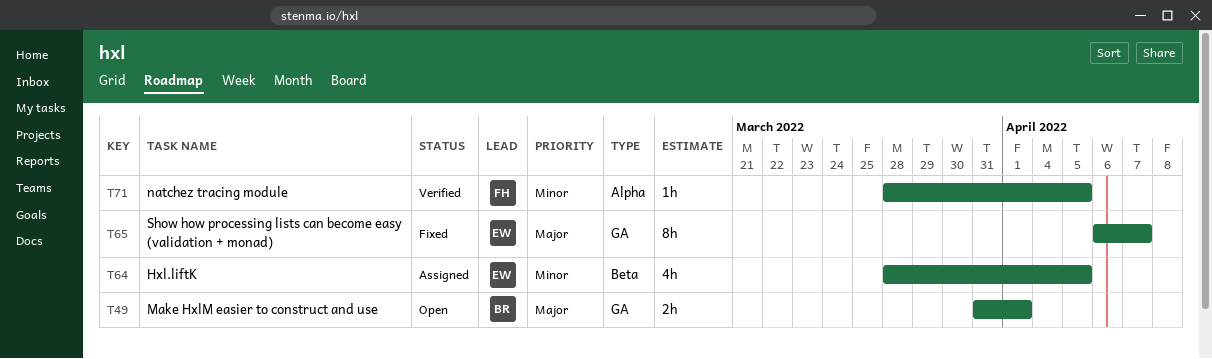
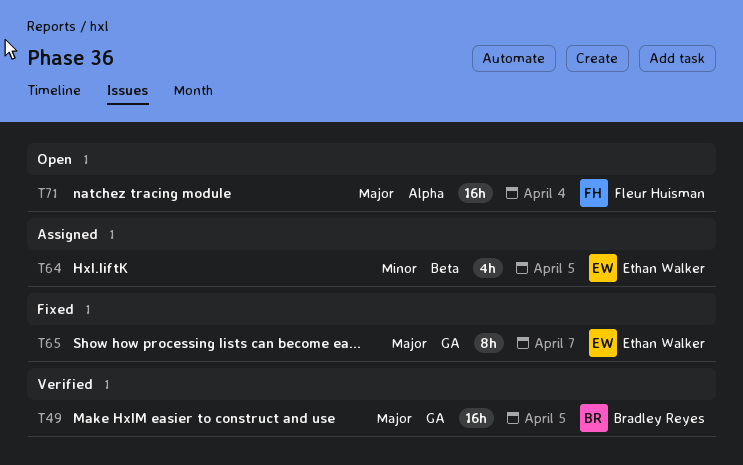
T49, status: Open -> Verified
T49, estimate: 2h -> 16h
T49, due: Apr 1 -> Apr 5
T71, status: Verified -> Open
T71, priority: Minor -> Major
T71, estimate: 1h -> 16h
T71, due: Apr 5 -> Apr 4

